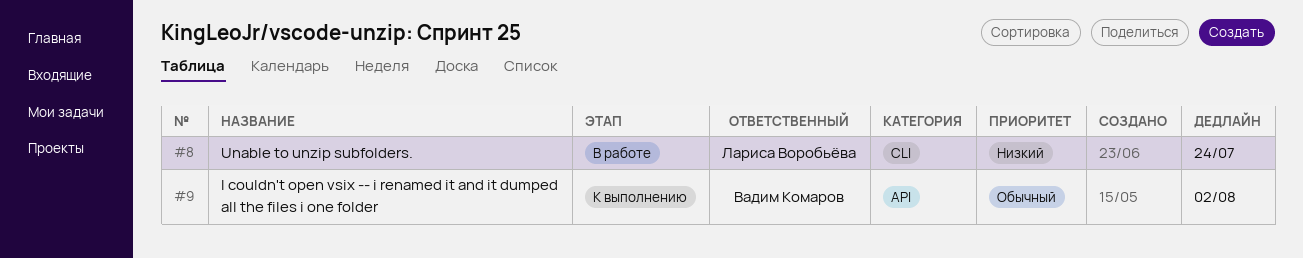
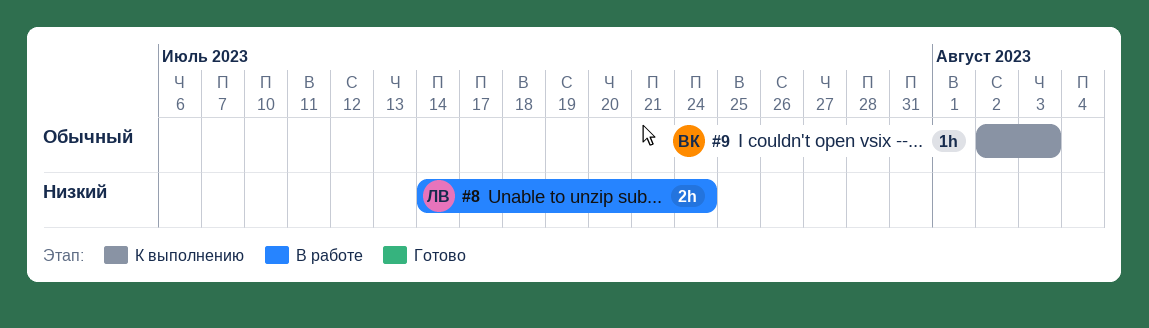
#9, due: Aug 2 -> Aug 3

